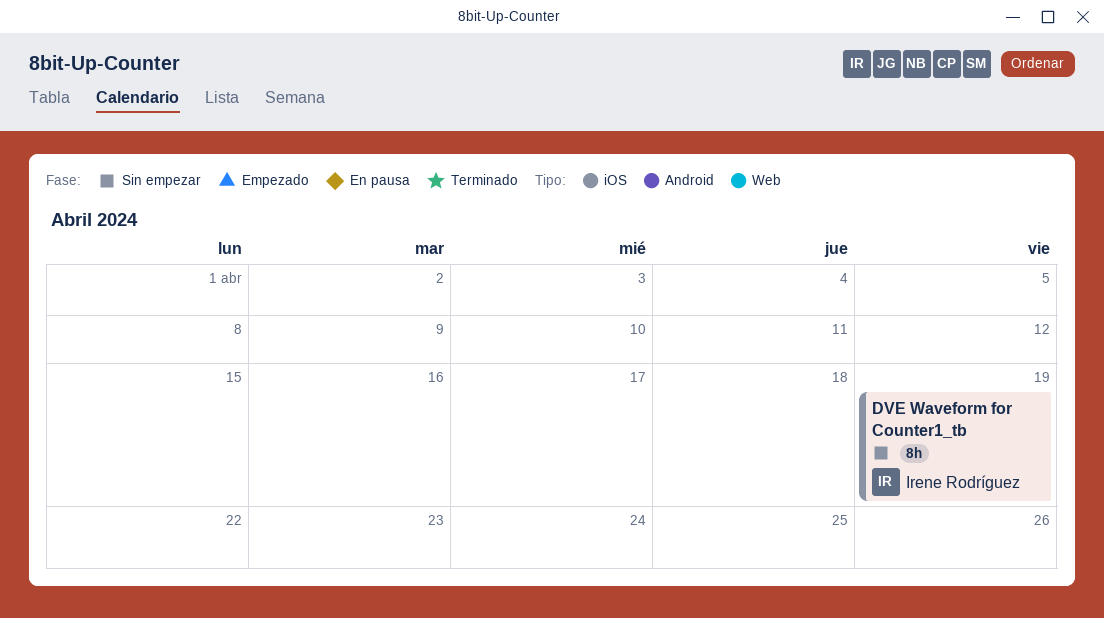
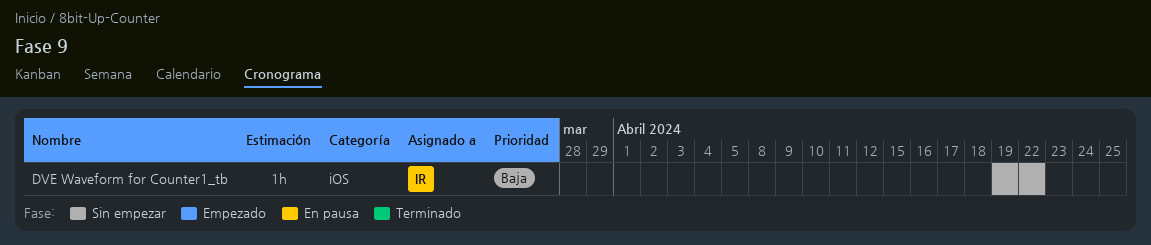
DVE Waveform for Counter1_tb, estimate: 8h -> 1h
DVE Waveform for Counter1_tb, due: Apr 19 -> Apr 22

